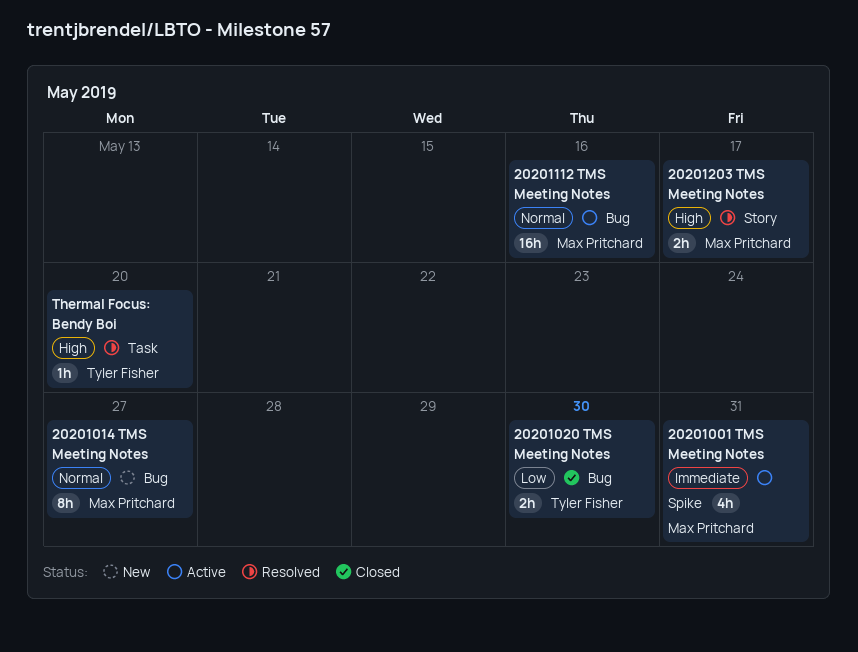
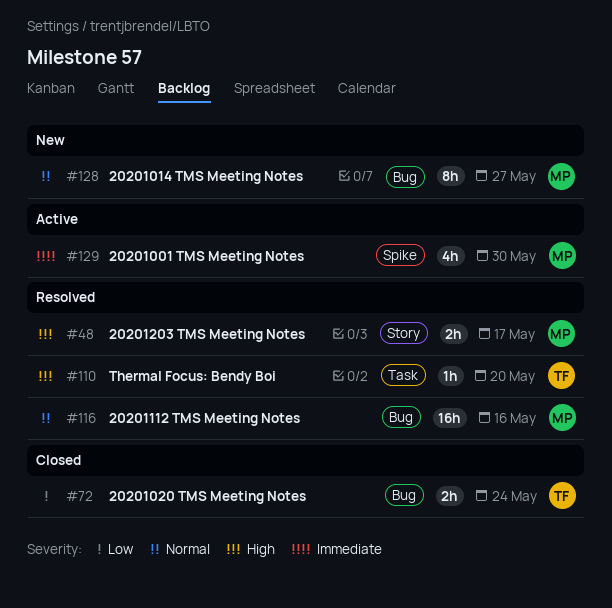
20201001 TMS Meeting Notes, due: May 31 -> May 30
20201020 TMS Meeting Notes, due: May 30 -> May 24
20201112 TMS Meeting Notes, status: Active -> Resolved

